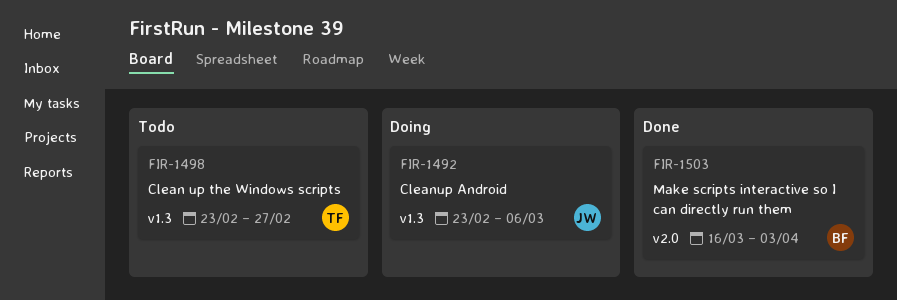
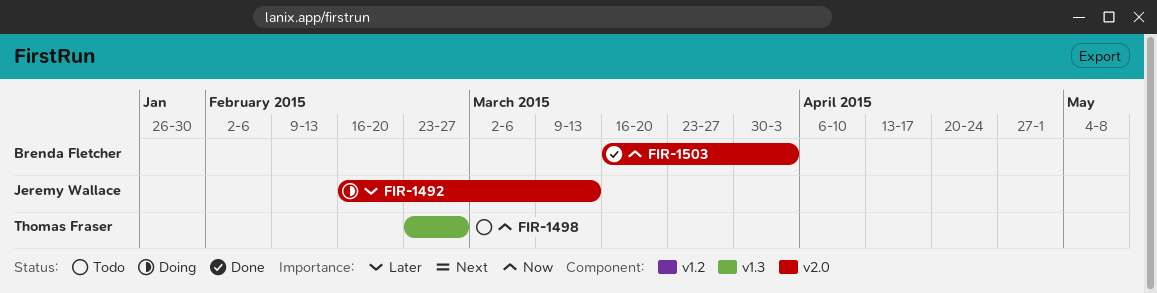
FIR-1492, label: v1.3 -> v2.0
FIR-1492, start: Feb 23 -> Feb 16
FIR-1492, due: Mar 6 -> Mar 13

